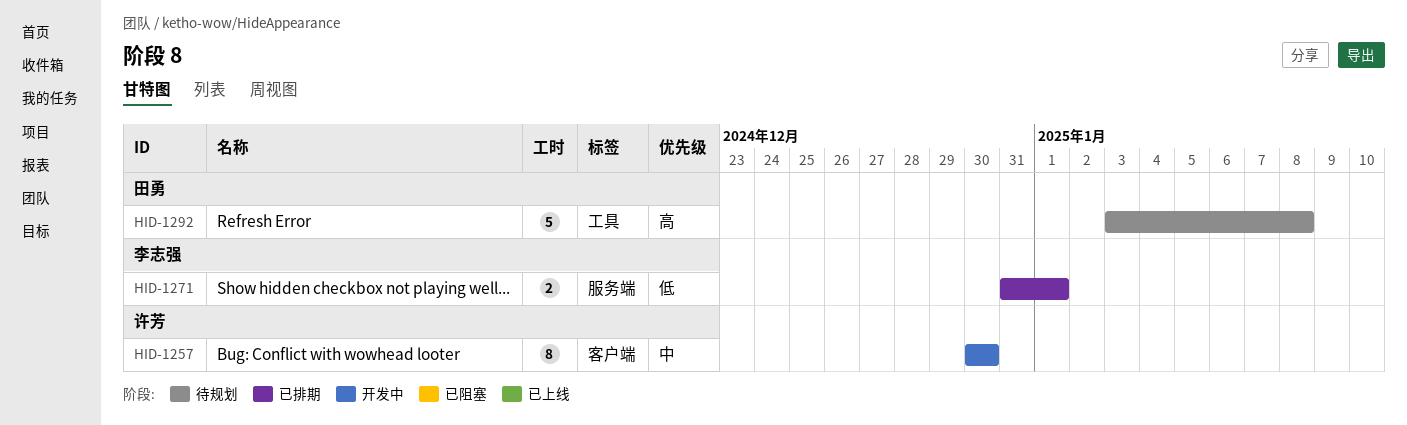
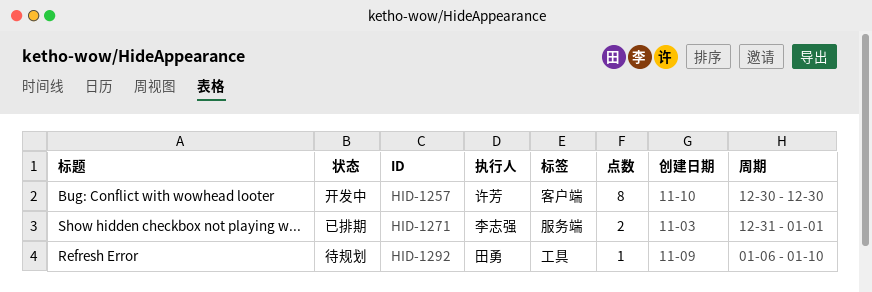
HID-1292, estimate: 5 -> 1
HID-1292, start: Jan 3 -> Jan 6
HID-1292, due: Jan 8 -> Jan 10

